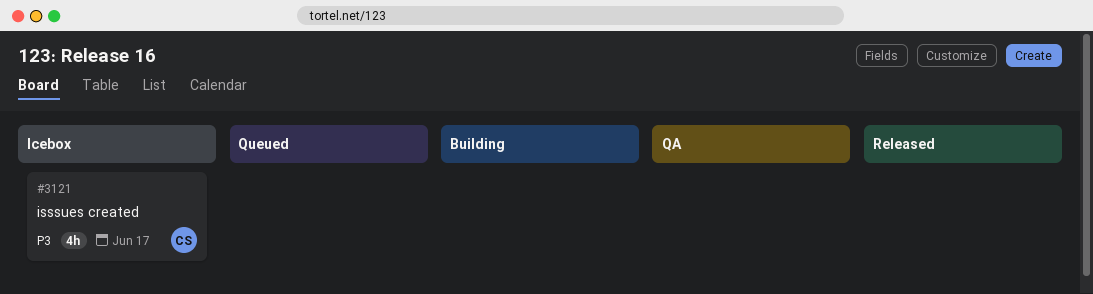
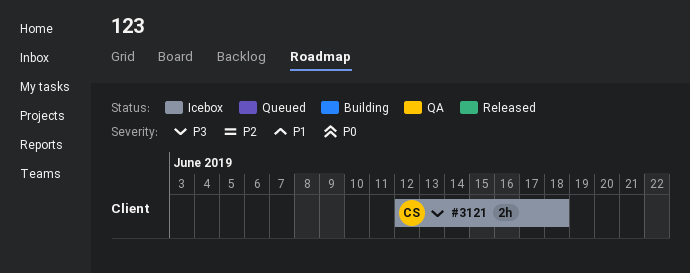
#3121, estimate: 4h -> 2h
#3121, due: Jun 17 -> Jun 18

